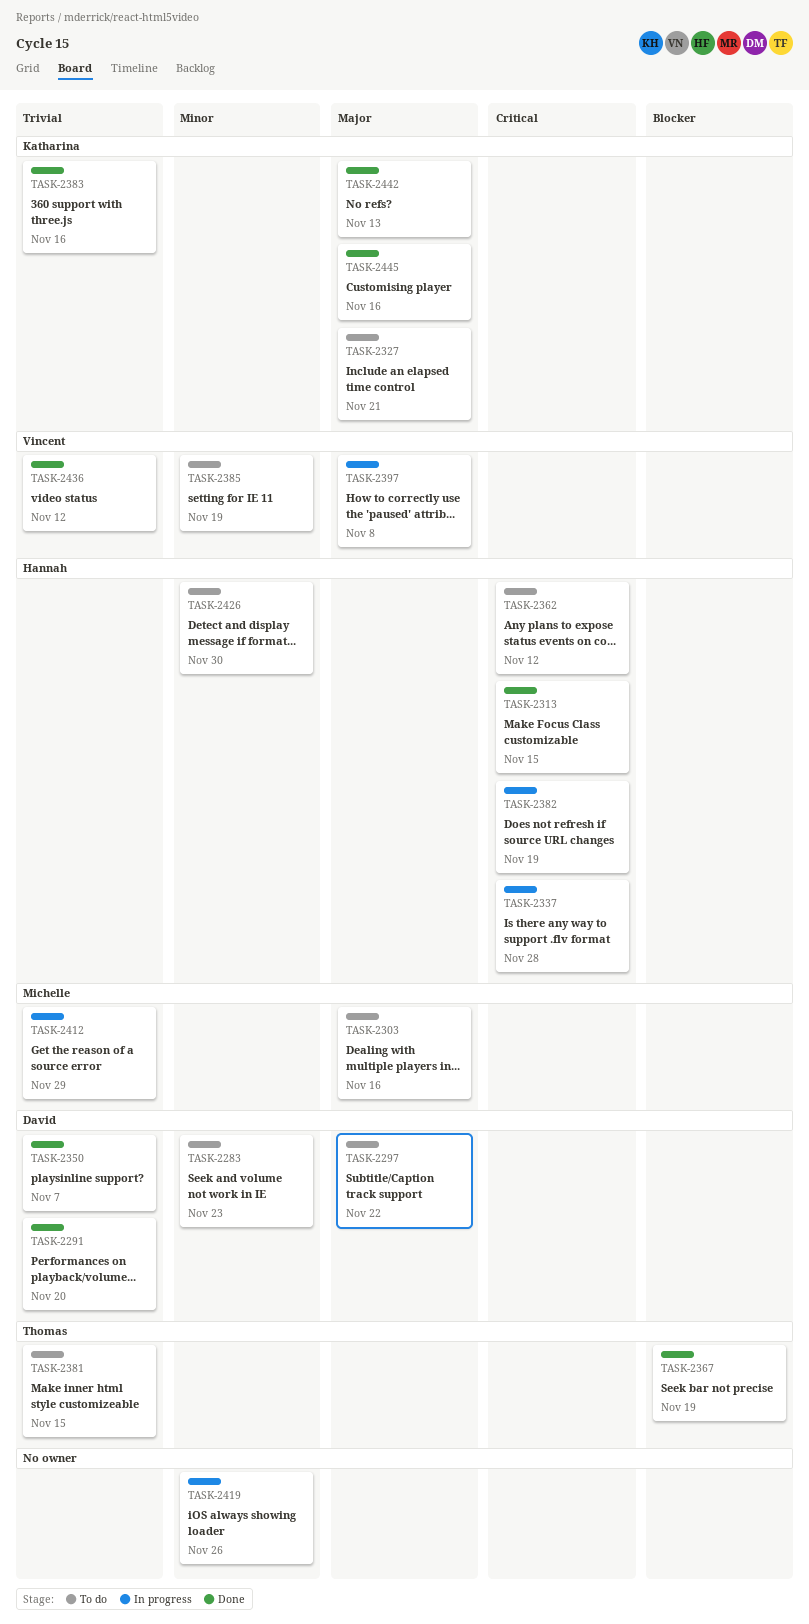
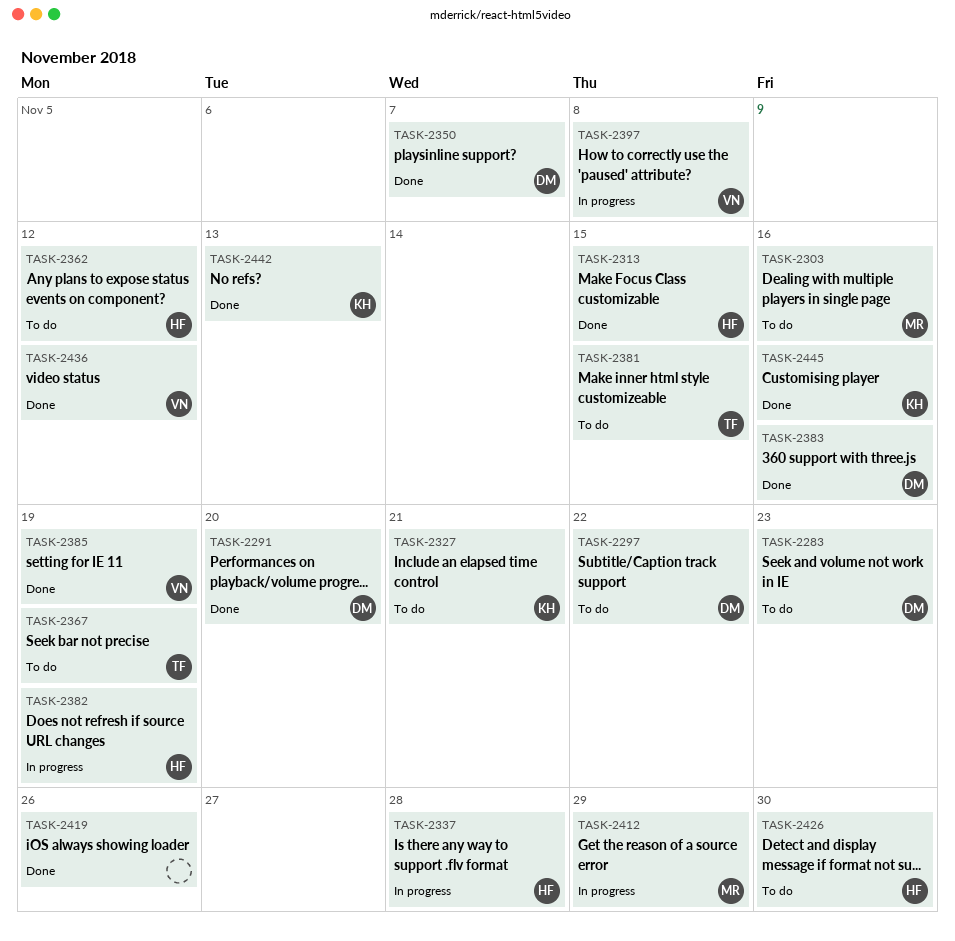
TASK-2367, status: Done -> To do
TASK-2383, owner: Katharina -> David
TASK-2385, status: To do -> Done
TASK-2419, status: In progress -> Done

